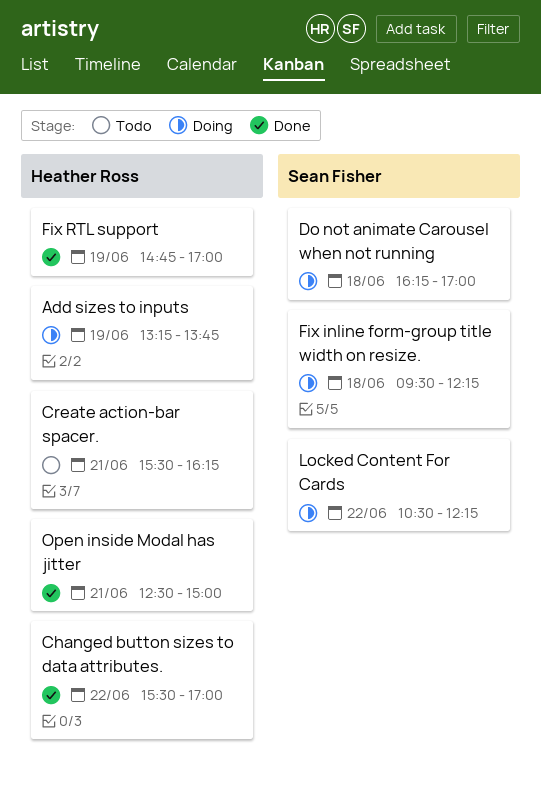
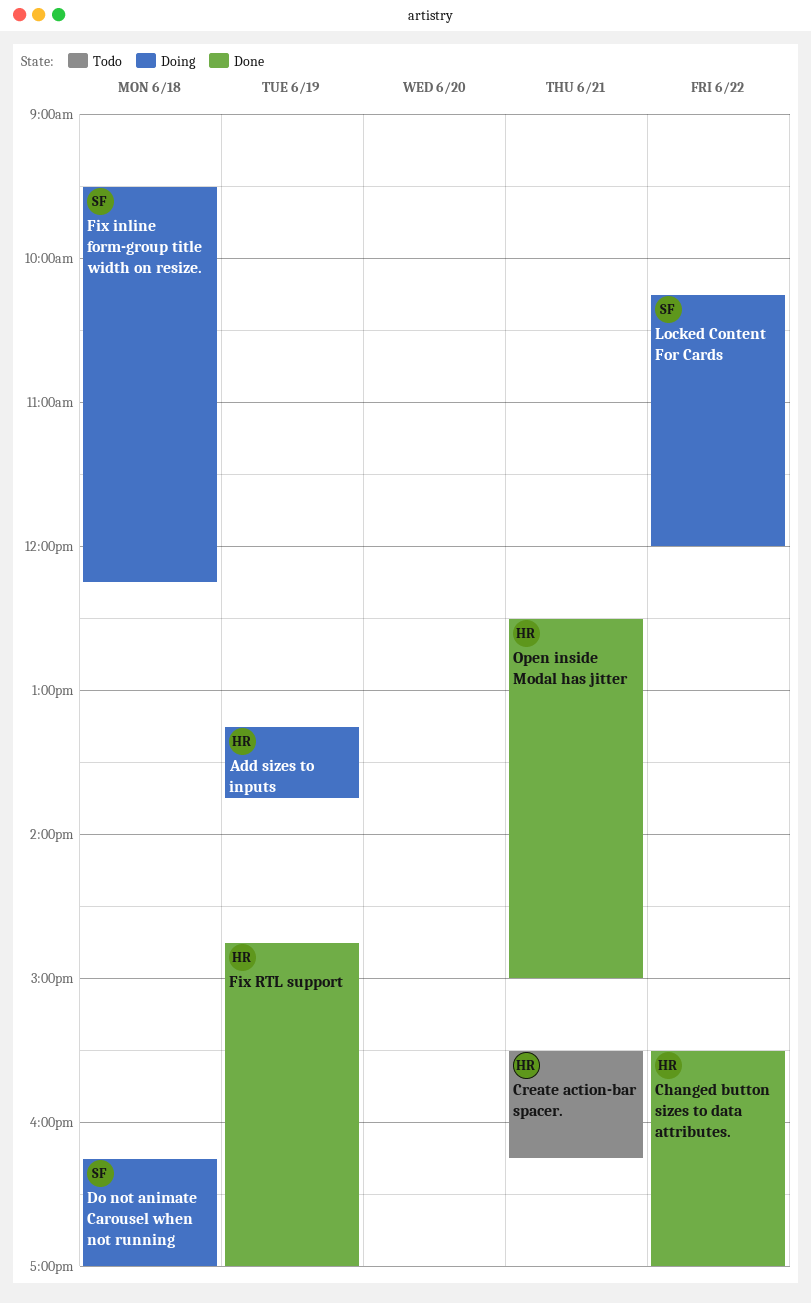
Locked Content For Cards, begins: 10:30 -> 10:15
Locked Content For Cards, ends: 12:15 -> 12:00

